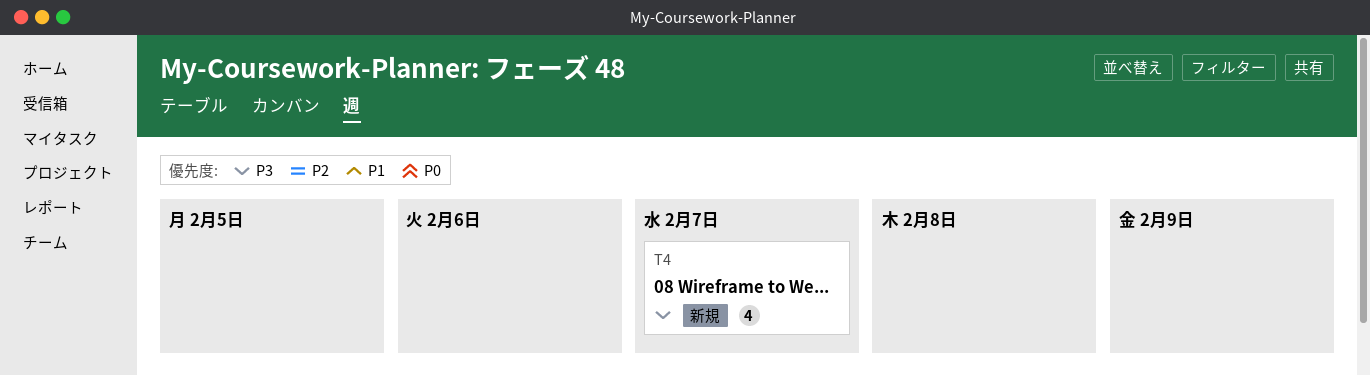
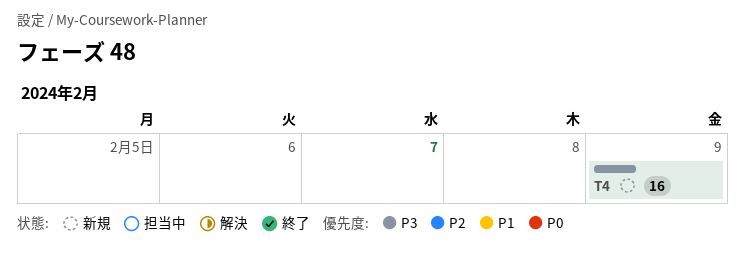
T4, estimate: 4 -> 16
T4, due: Feb 7 -> Feb 9

